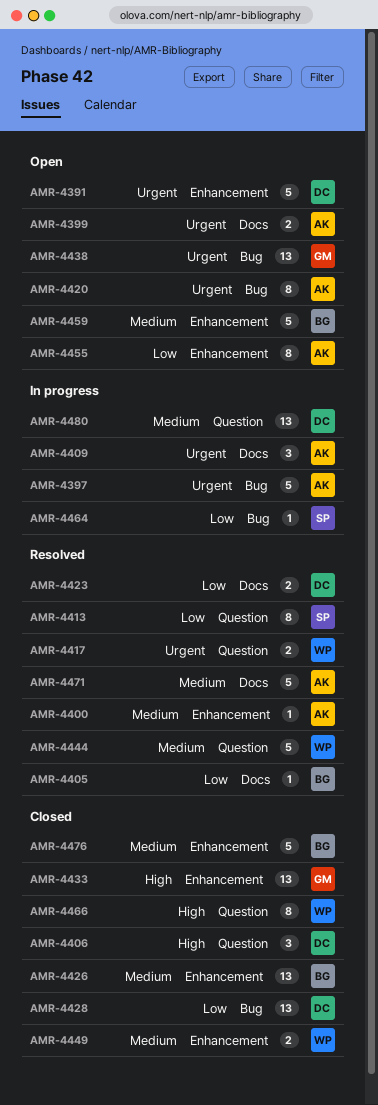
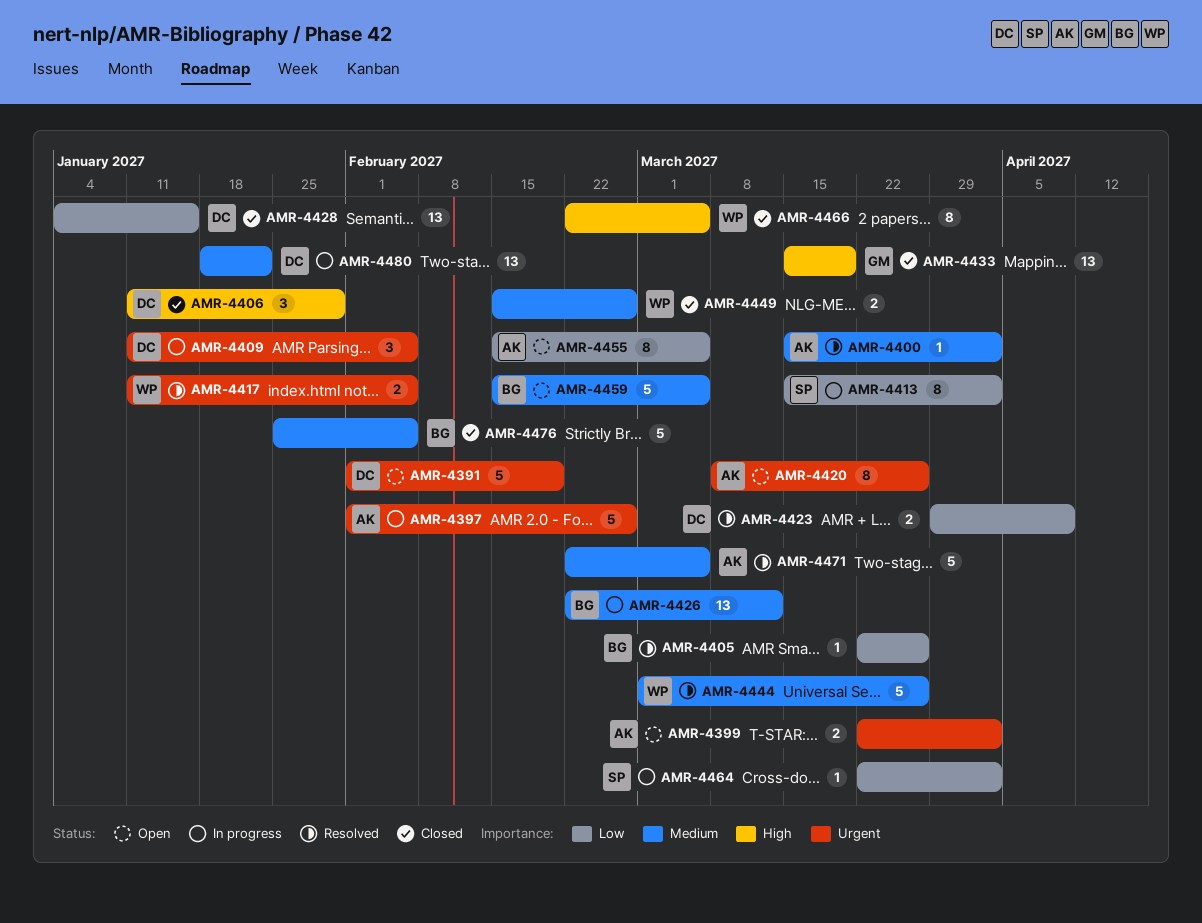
AMR-4409, owner: AK -> DC
AMR-4413, status: Resolved -> In progress
AMR-4426, status: Closed -> In progress
AMR-4438: present -> none

